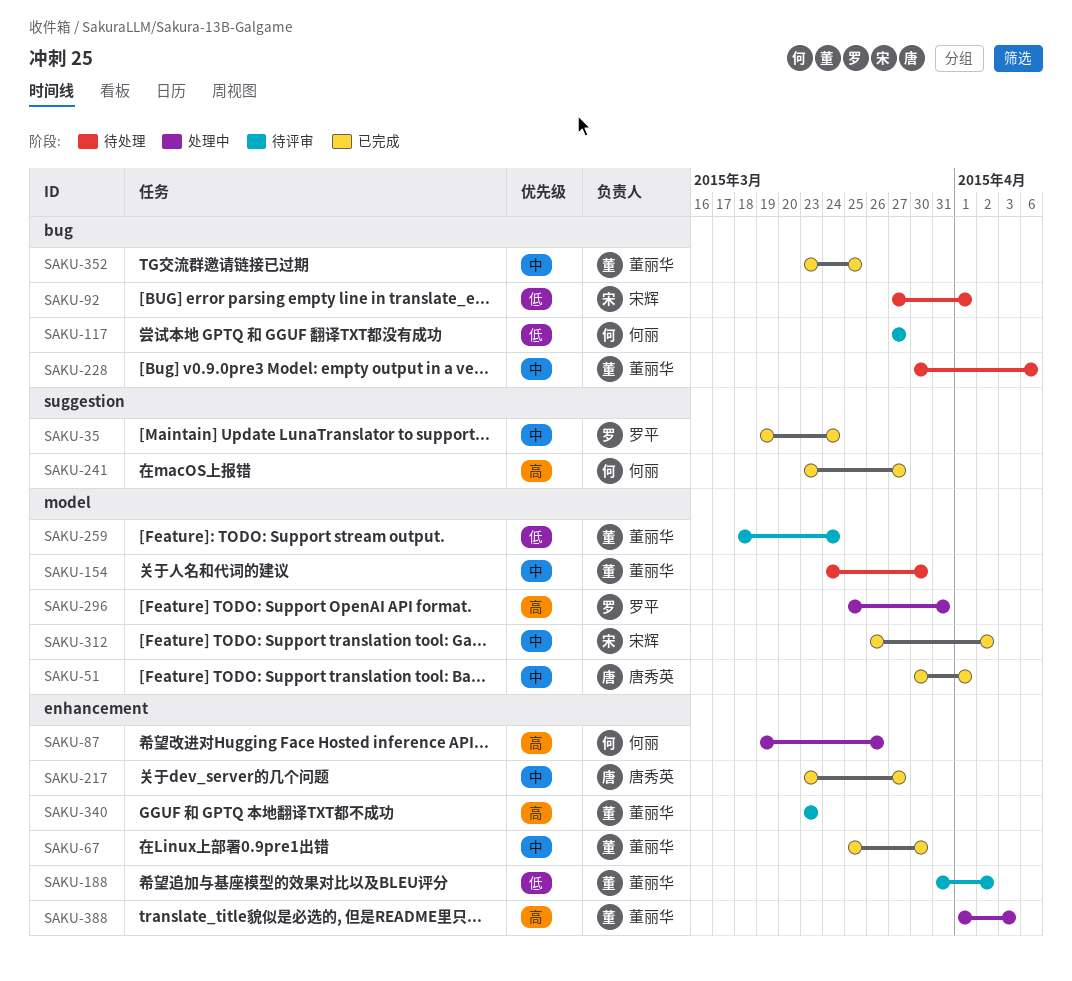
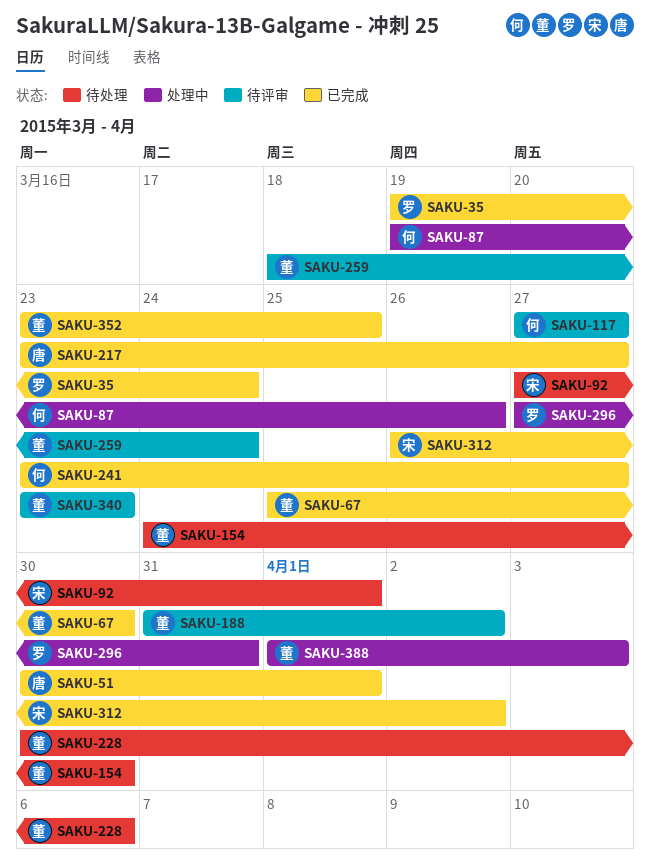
SAKU-296, start: Mar 25 -> Mar 27

